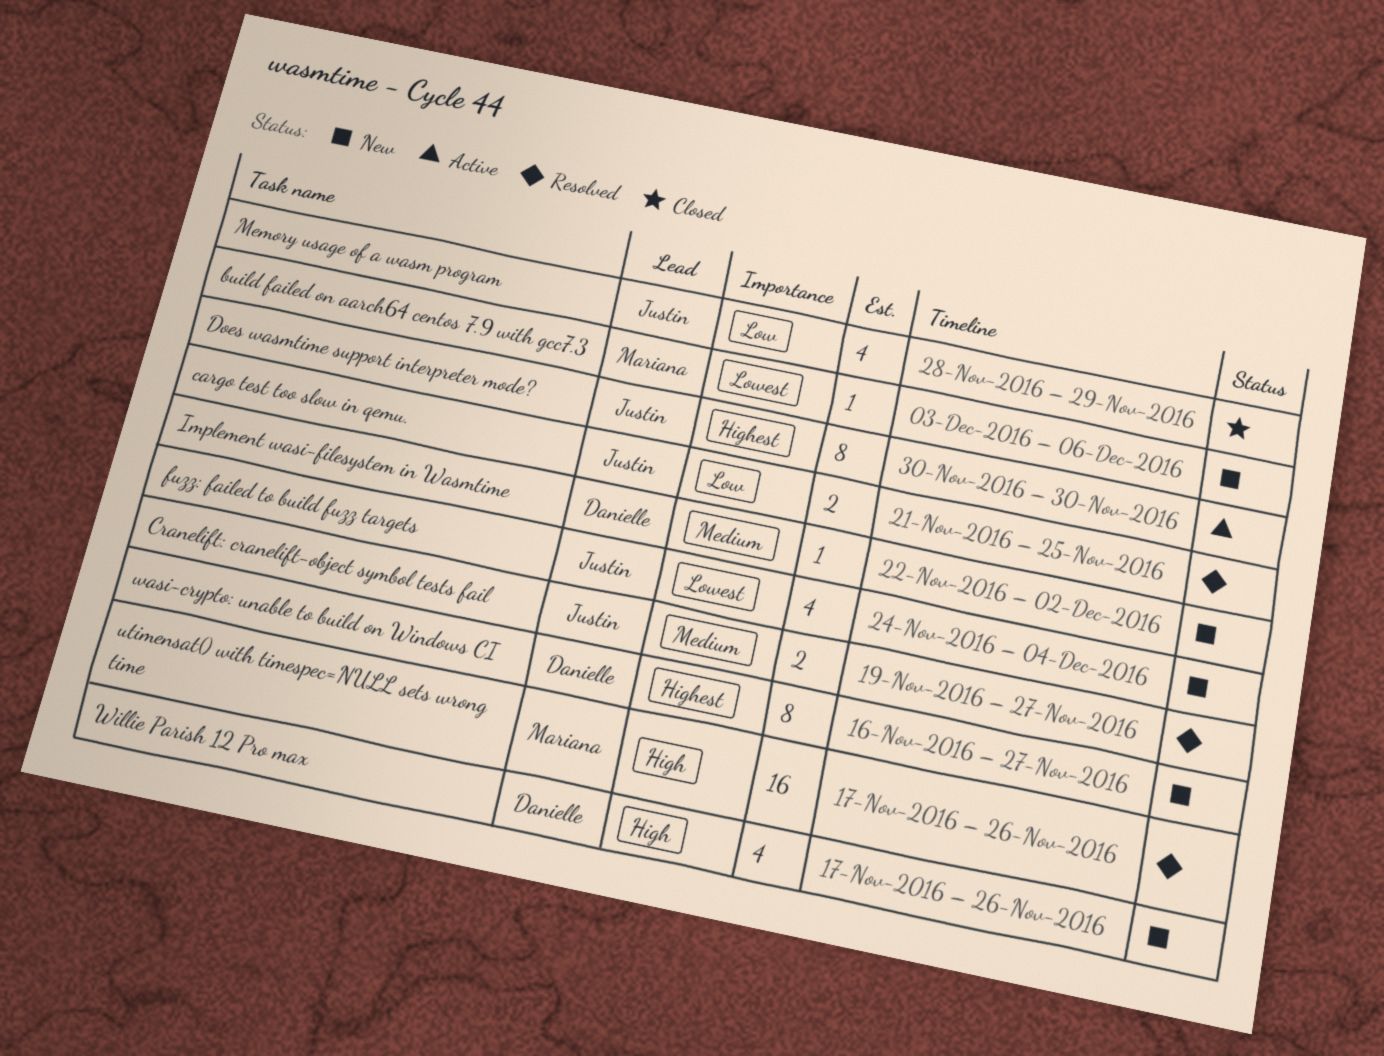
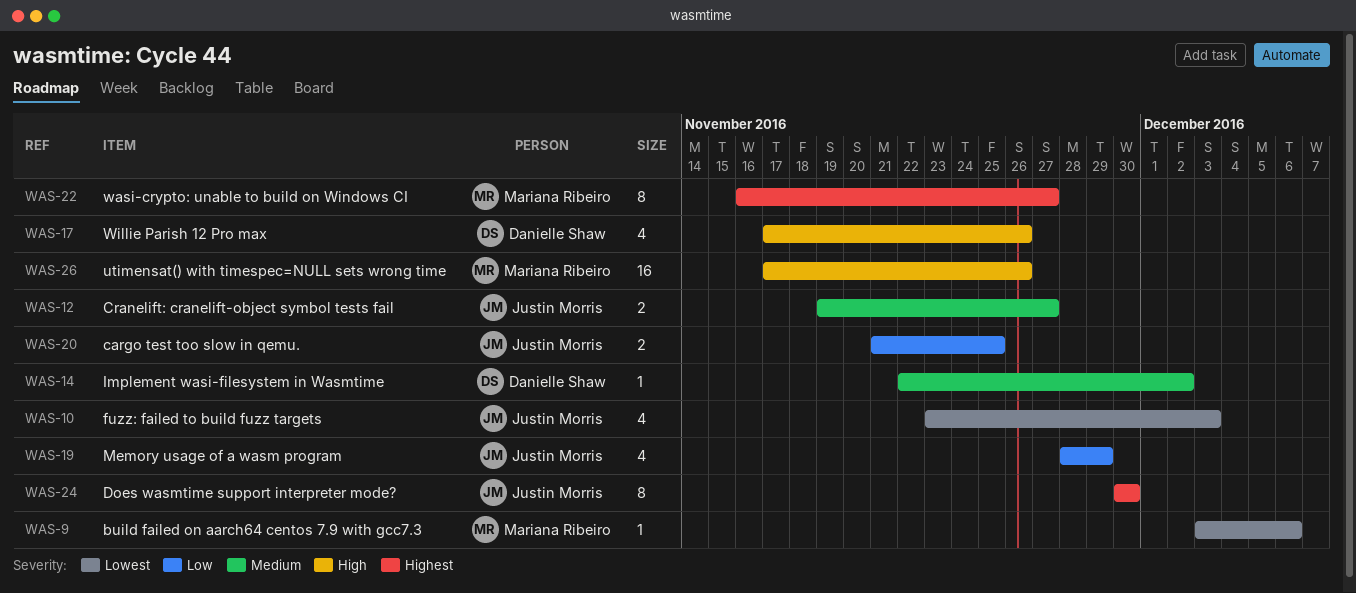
fuzz: failed to build fuzz targets, start: Nov 24 -> Nov 23
fuzz: failed to build fuzz targets, due: Dec 4 -> Dec 3
wasi-crypto: unable to build on Windows CI, owner: Danielle Shaw -> Mariana Ribeiro

